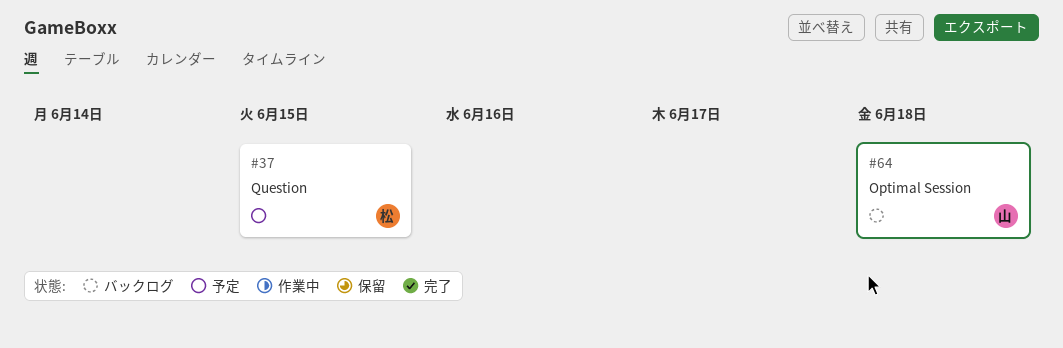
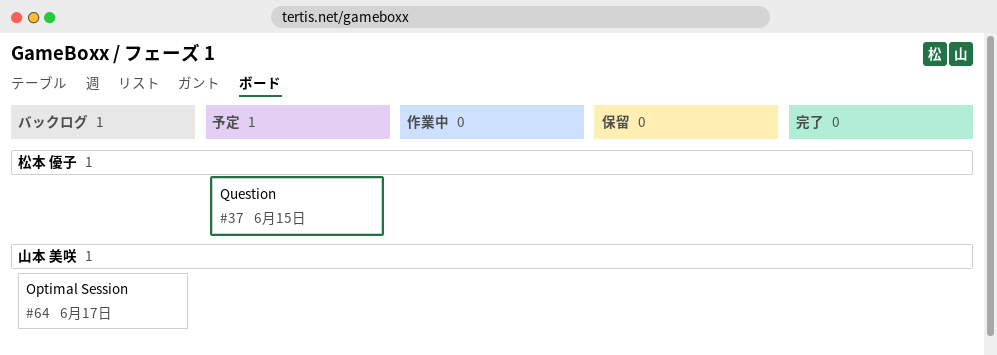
#64, due: Jun 18 -> Jun 17

